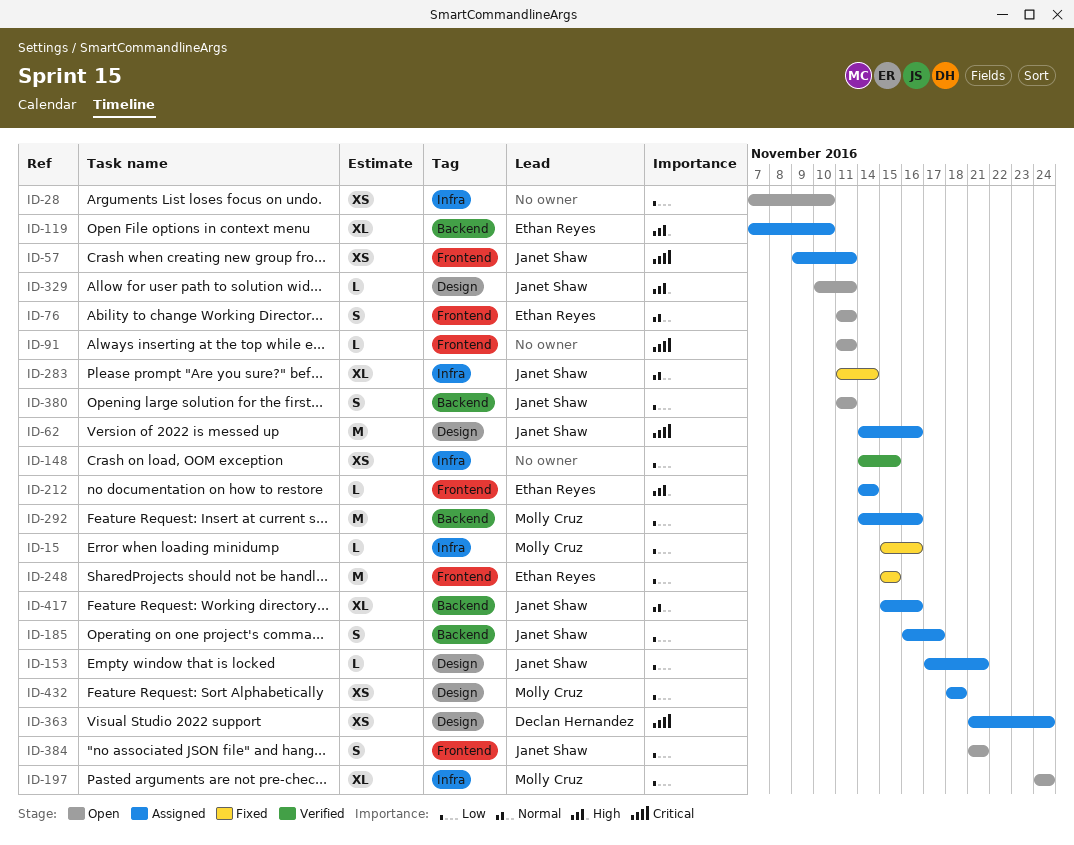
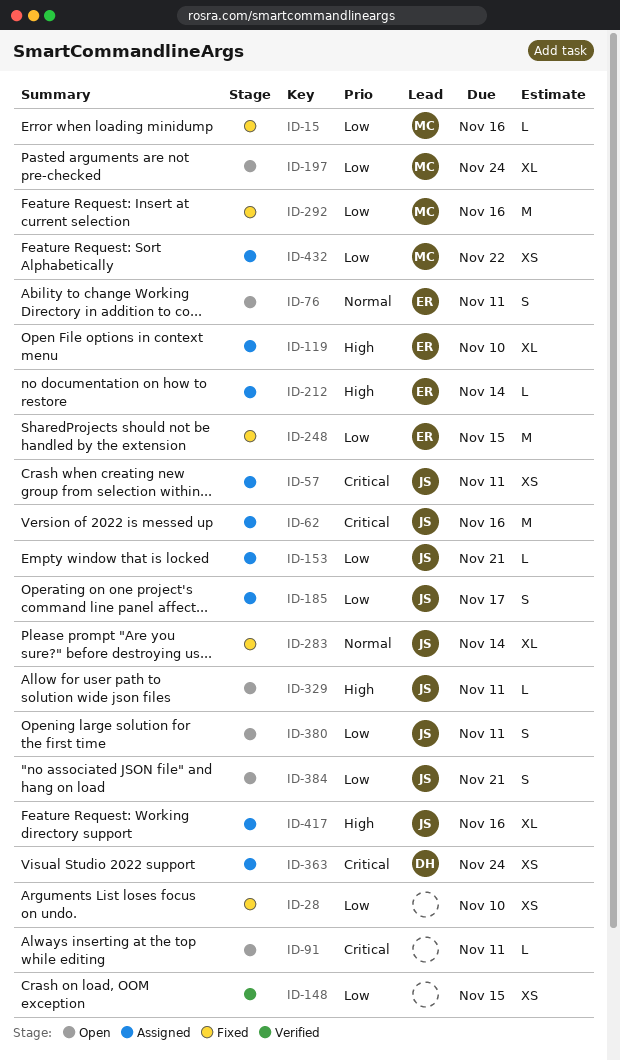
ID-28, status: Open -> Fixed
ID-292, status: Assigned -> Fixed
ID-417, priority: Normal -> High
ID-432, due: Nov 18 -> Nov 22

